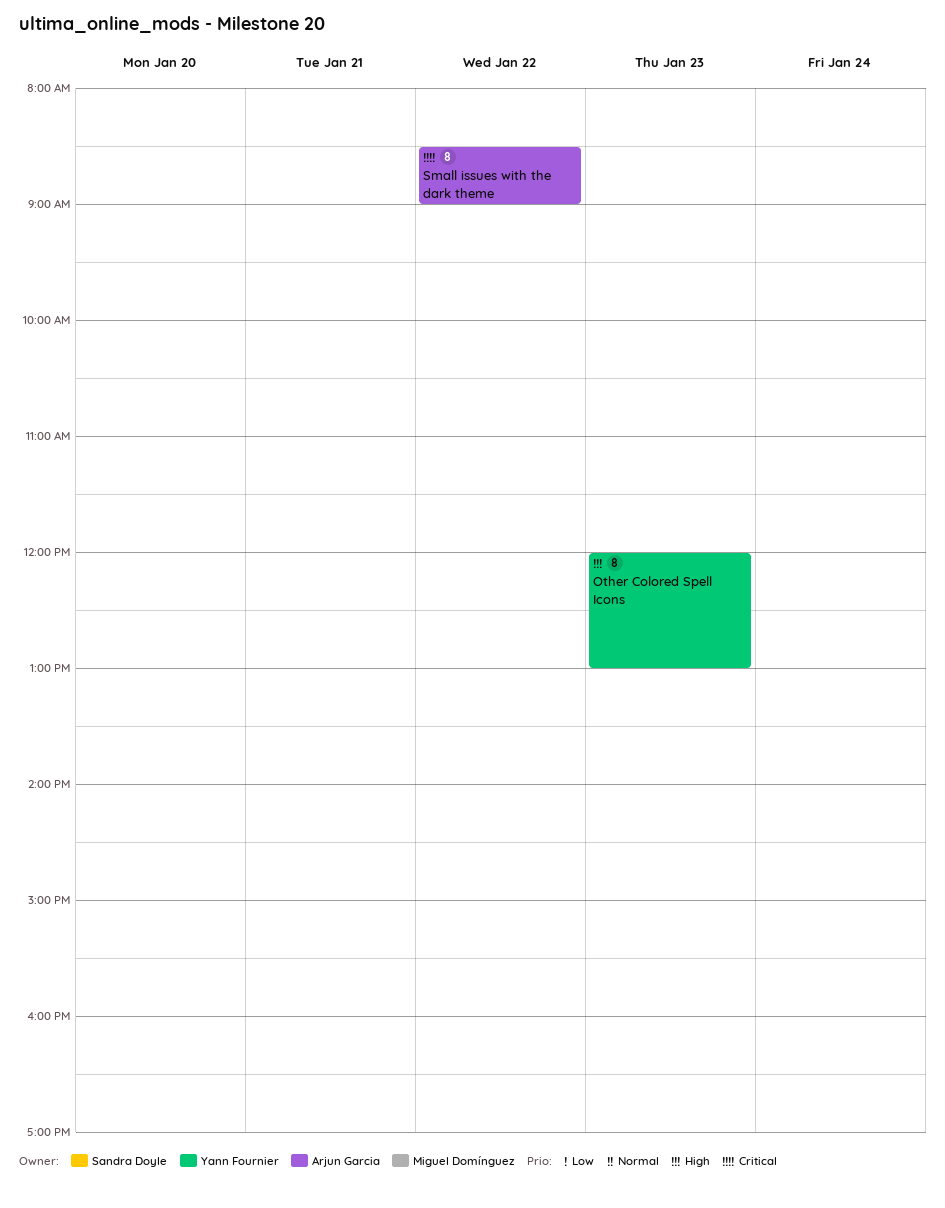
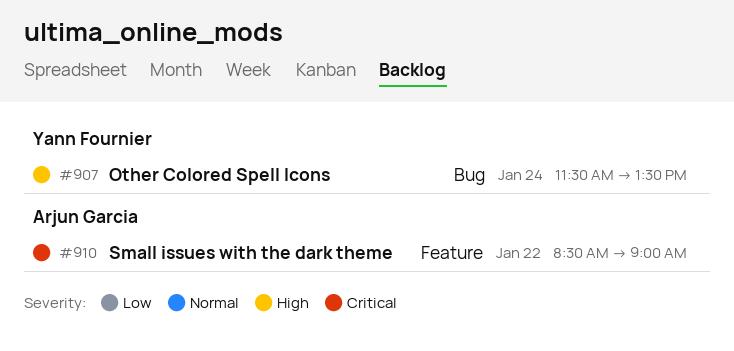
Other Colored Spell Icons, day: Jan 23 -> Jan 24
Other Colored Spell Icons, begins: 12:00 -> 11:30
Other Colored Spell Icons, ends: 13:00 -> 13:30

